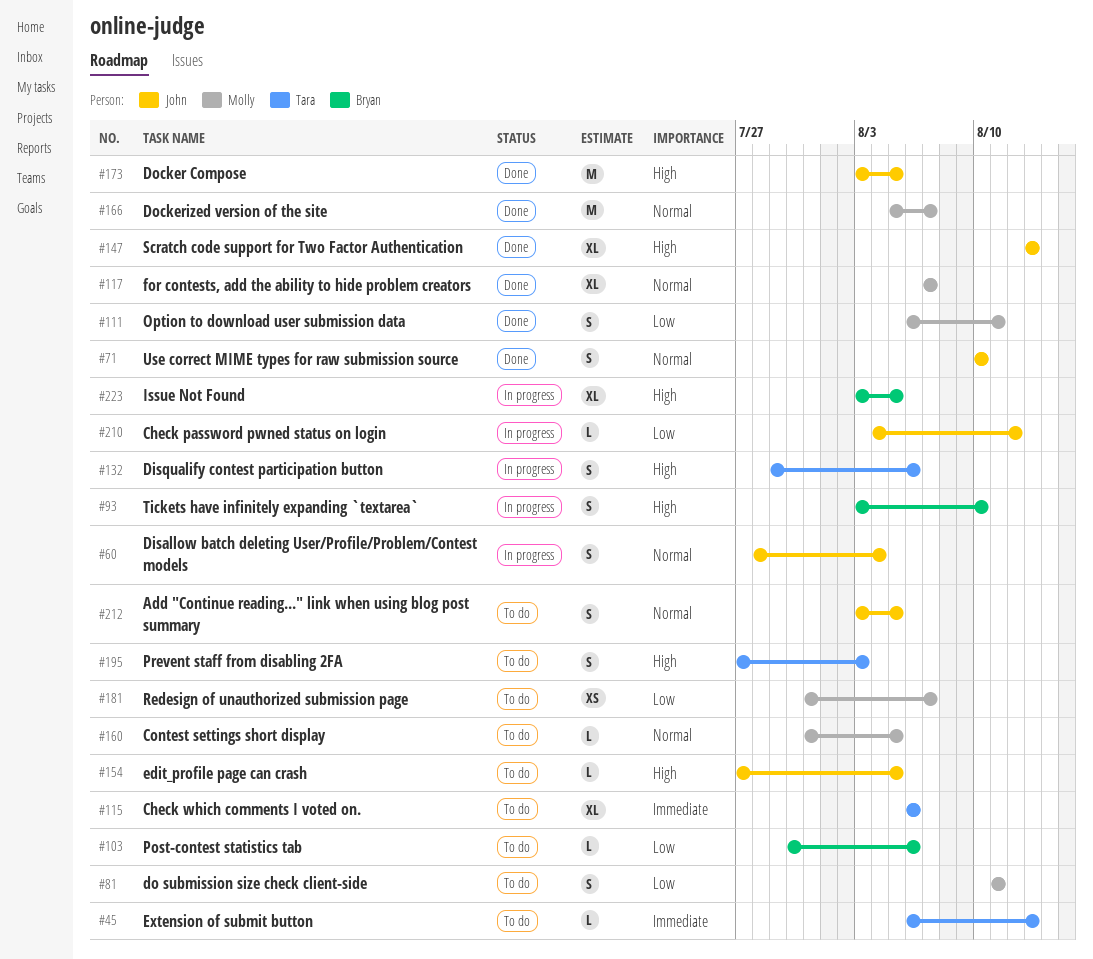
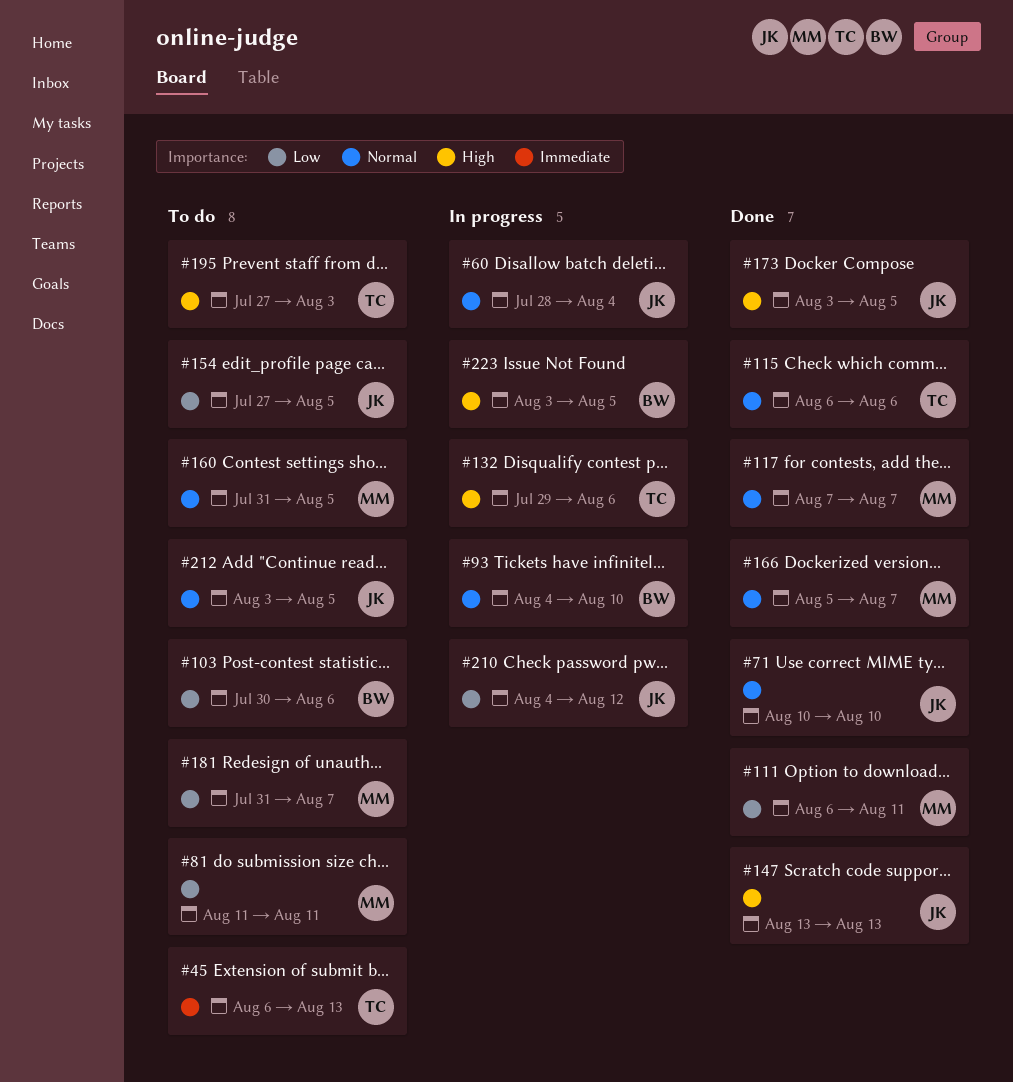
#93, priority: High -> Normal
#93, start: Aug 3 -> Aug 4
#115, status: To do -> Done
#115, priority: Immediate -> Normal
#154, priority: High -> Low

